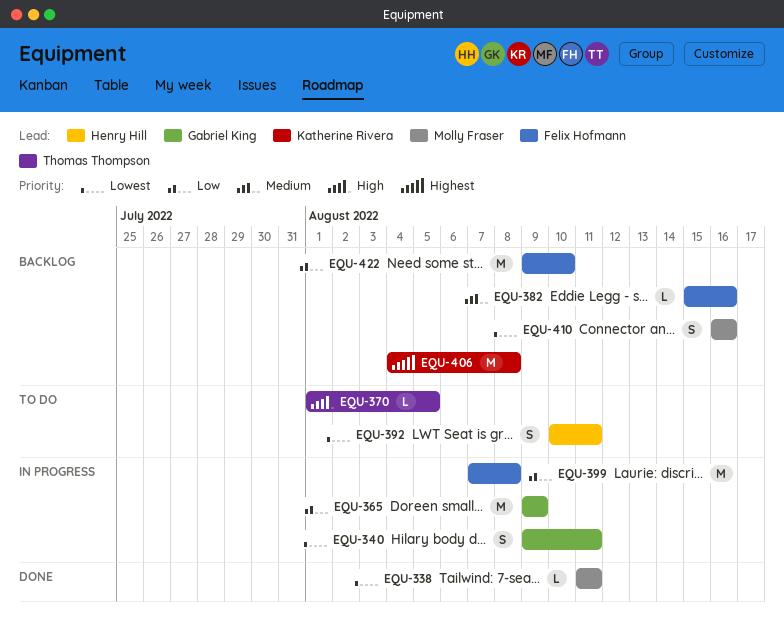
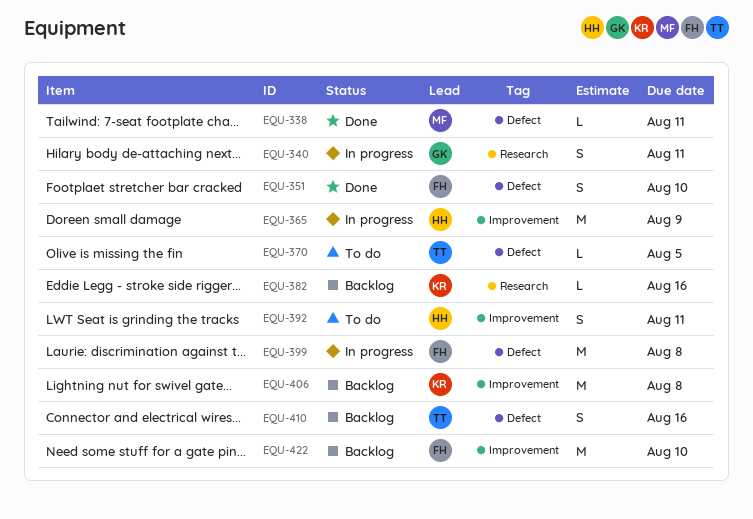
EQU-351: none -> present
EQU-365, owner: Gabriel King -> Henry Hill
EQU-382, owner: Felix Hofmann -> Katherine Rivera
EQU-410, owner: Molly Fraser -> Thomas Thompson

